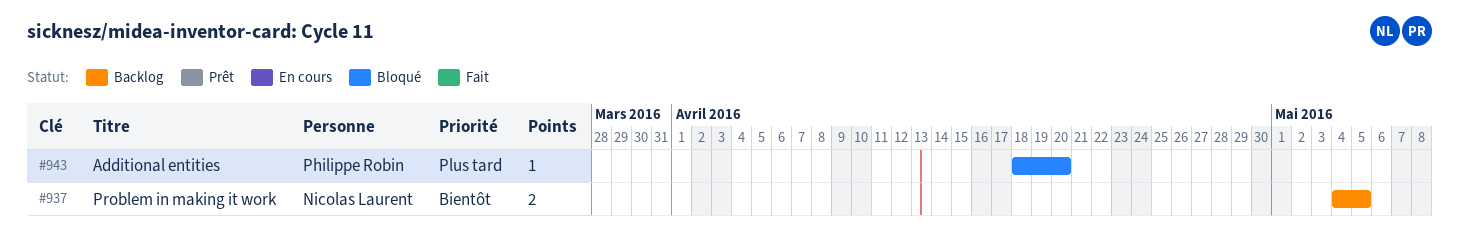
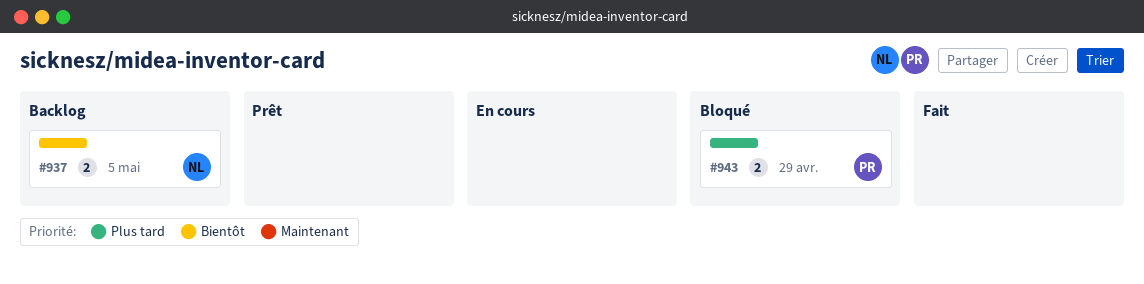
#943, estimate: 1 -> 2
#943, due: Apr 20 -> Apr 29

